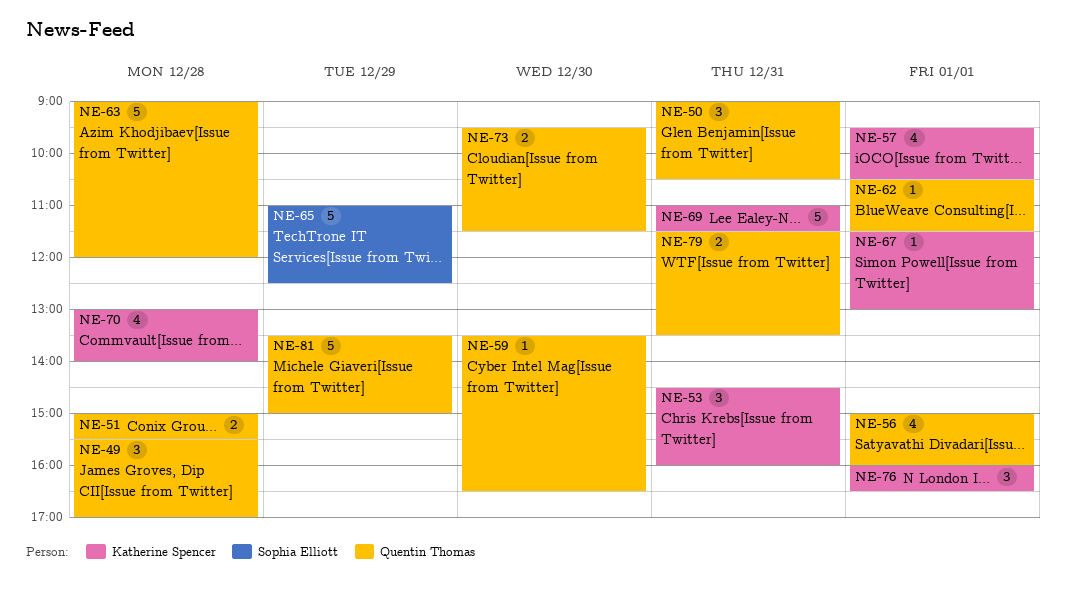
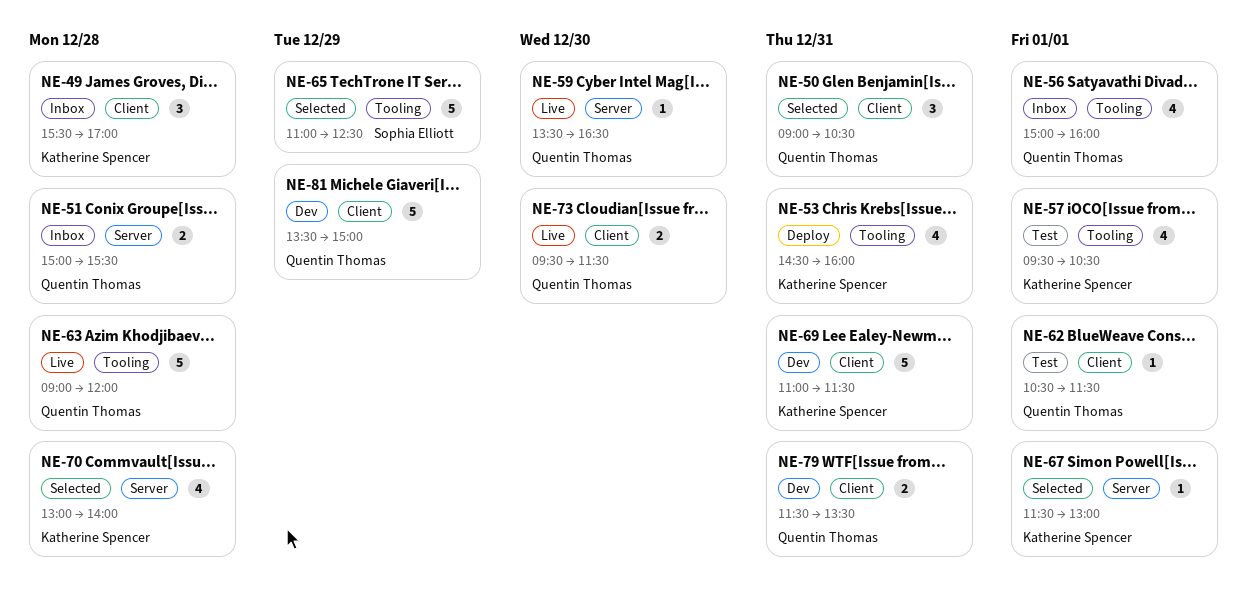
NE-49, owner: Quentin Thomas -> Katherine Spencer
NE-53, estimate: 3 -> 4
NE-76: present -> none

